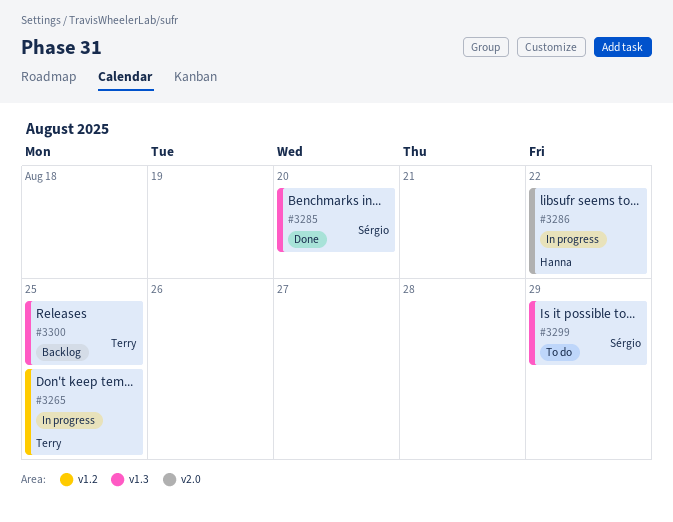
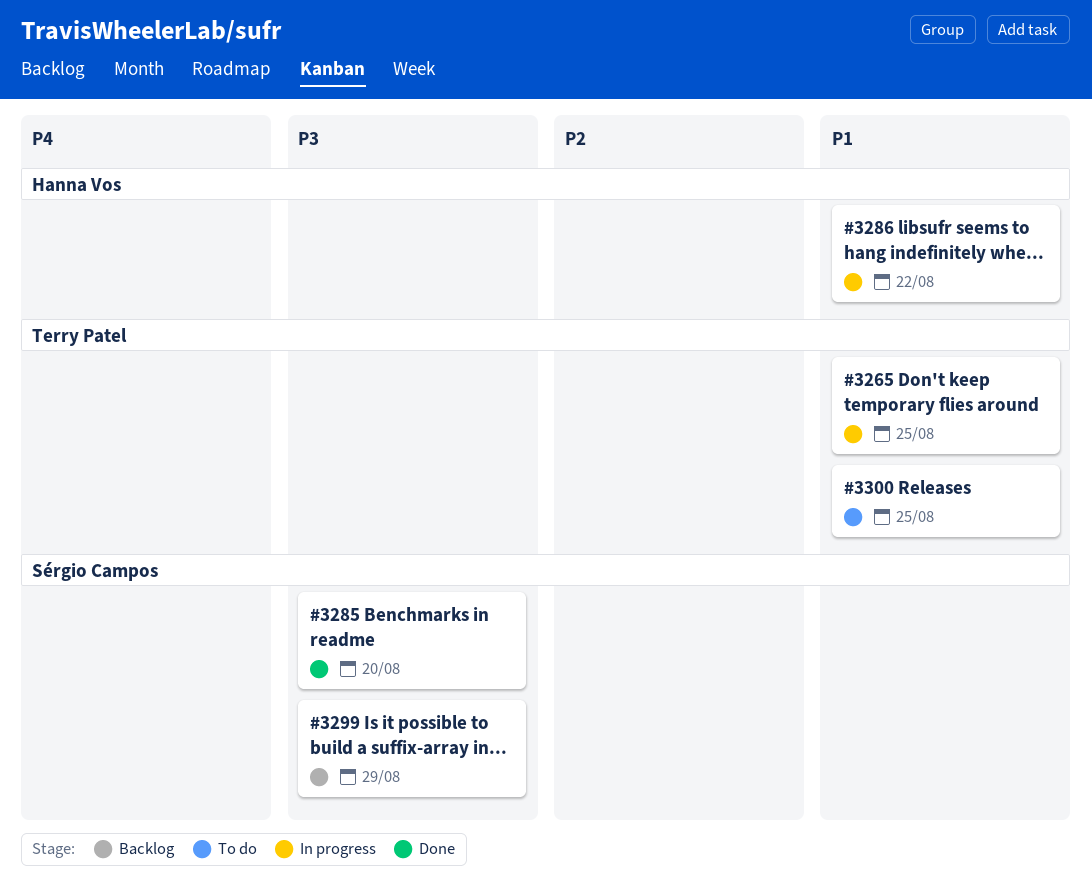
#3299, status: To do -> Backlog
#3300, status: Backlog -> To do

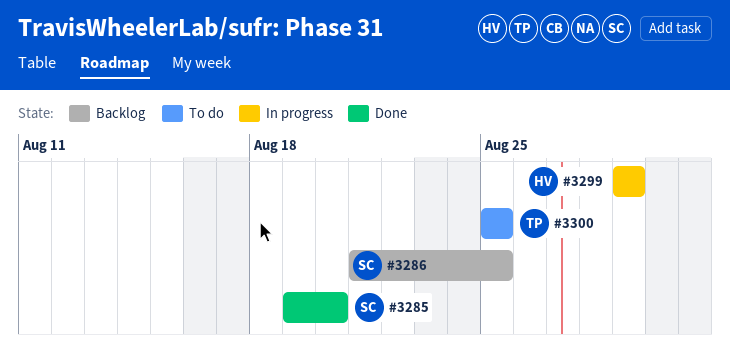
#3265: present -> none
#3286, status: In progress -> Backlog
#3286, owner: Hanna Vos -> Sérgio Campos
#3286, due: Aug 22 -> Aug 25
#3299, status: Backlog -> In progress
#3299, owner: Sérgio Campos -> Hanna Vos

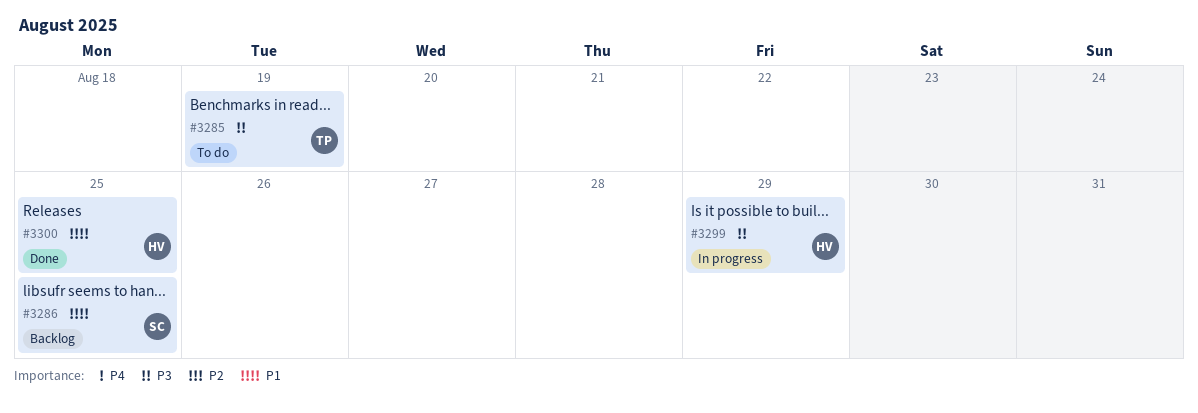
#3285, status: Done -> To do
#3285, owner: SC -> TP
#3285, due: Aug 20 -> Aug 19
#3300, status: To do -> Done
#3300, owner: TP -> HV

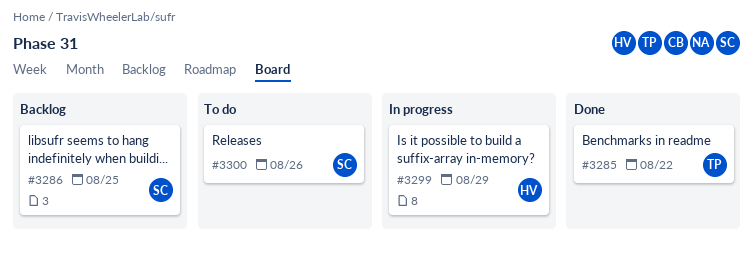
#3285, status: To do -> Done
#3285, due: Aug 19 -> Aug 22
#3300, status: Done -> To do
#3300, owner: HV -> SC
#3300, due: Aug 25 -> Aug 26

